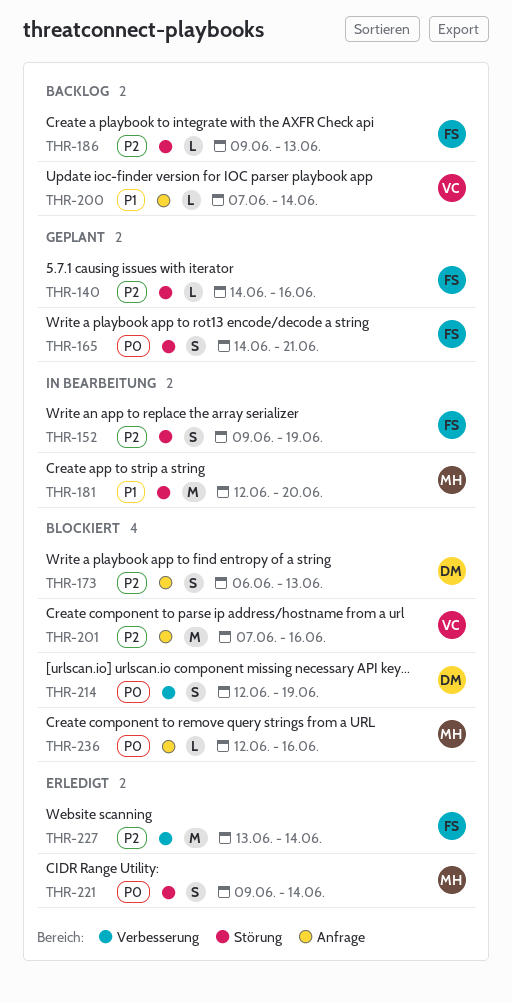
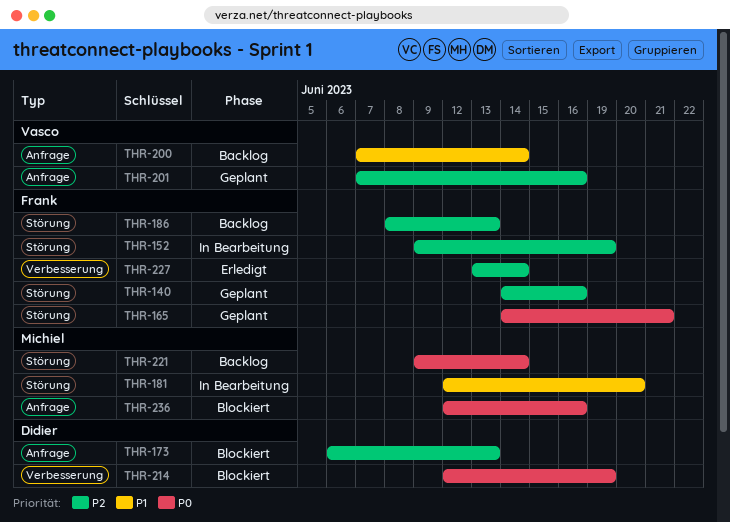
THR-186, start: Jun 9 -> Jun 8
THR-201, status: Blockiert -> Geplant
THR-221, status: Erledigt -> Backlog

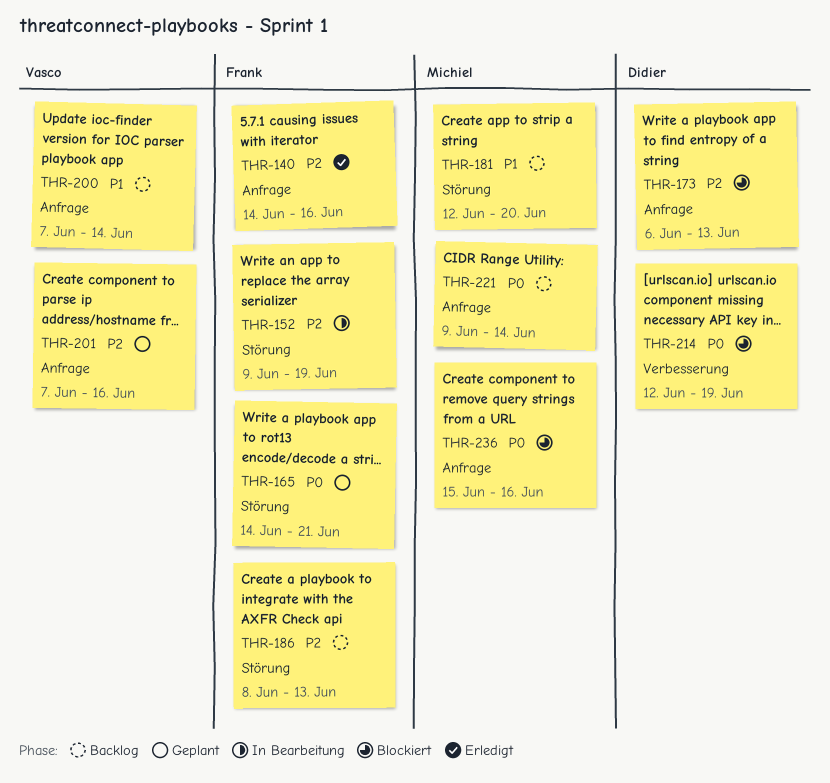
THR-140, status: Geplant -> Erledigt
THR-140, label: Störung -> Anfrage
THR-181, status: In Bearbeitung -> Backlog
THR-221, label: Störung -> Anfrage
THR-227: present -> none
THR-236, start: Jun 12 -> Jun 15

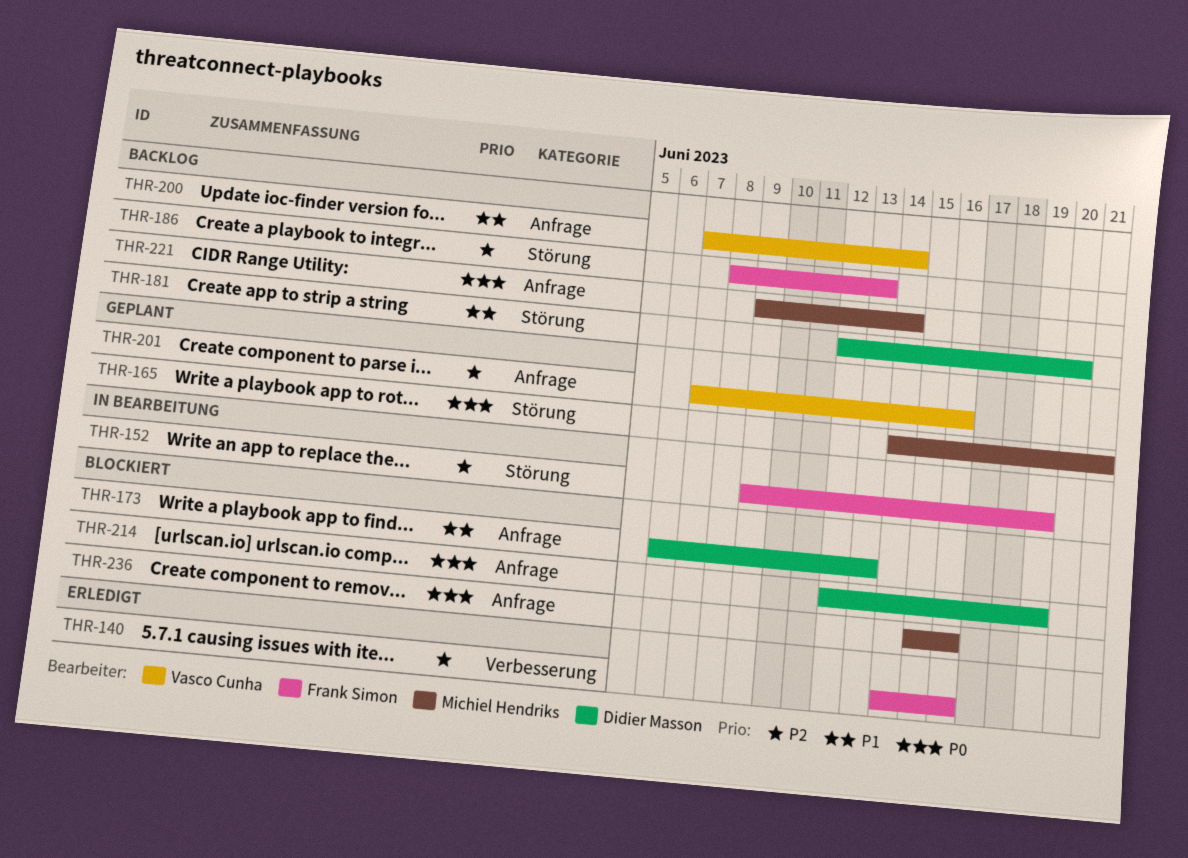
THR-140, label: Anfrage -> Verbesserung
THR-165, owner: Frank Simon -> Michiel Hendriks
THR-173, priority: P2 -> P1
THR-181, owner: Michiel Hendriks -> Didier Masson
THR-214, label: Verbesserung -> Anfrage

